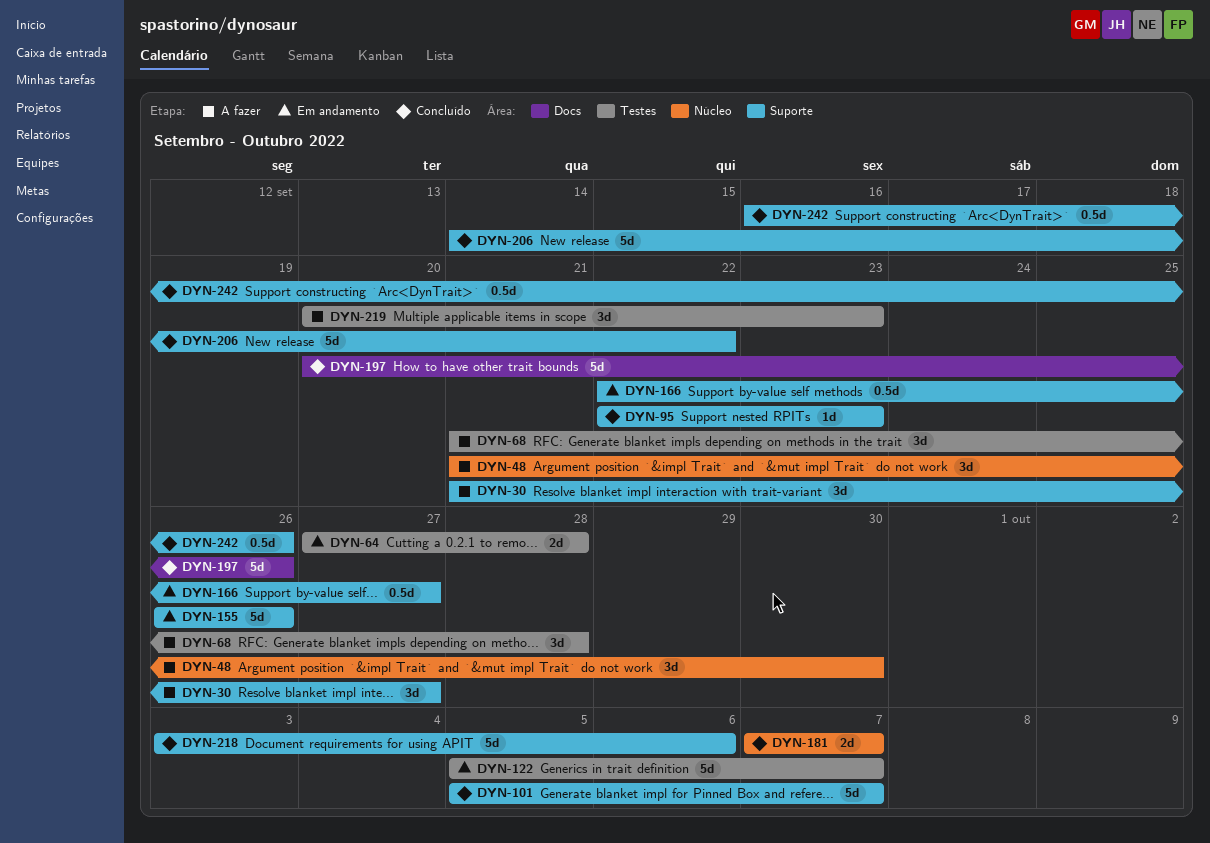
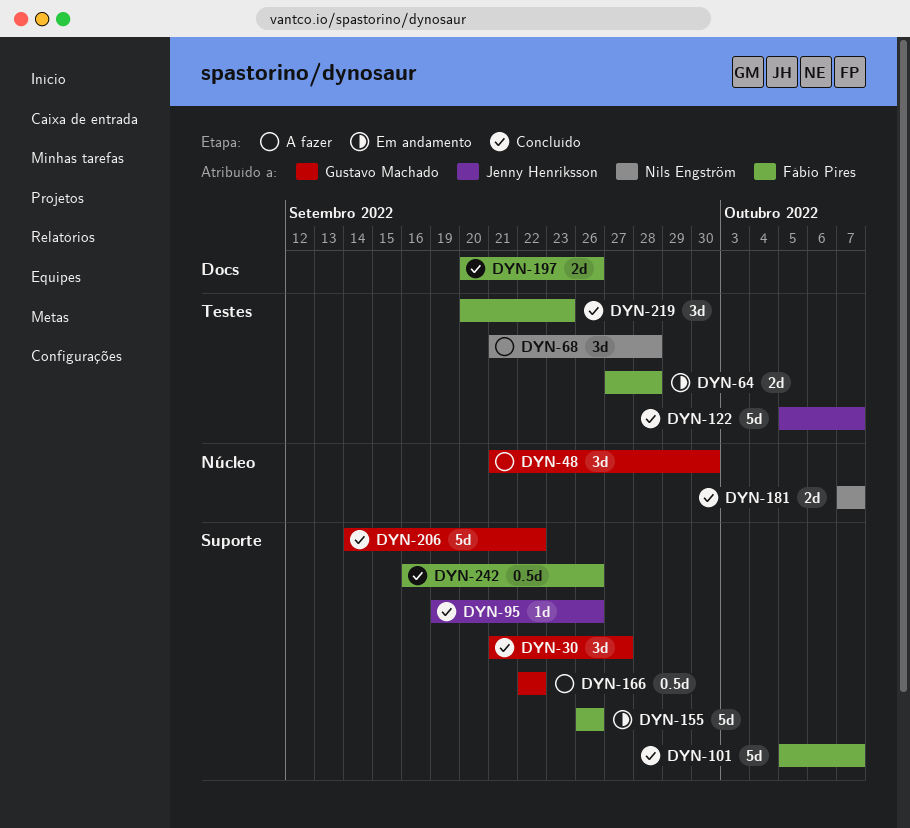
DYN-30, status: A fazer -> Concluído
DYN-95, start: Sep 22 -> Sep 19
DYN-95, due: Sep 23 -> Sep 26
DYN-122, status: Em andamento -> Concluído
DYN-166, status: Em andamento -> A fazer
DYN-166, due: Sep 27 -> Sep 22
DYN-197, estimate: 5d -> 2d
DYN-218: present -> none
DYN-219, status: A fazer -> Concluído

